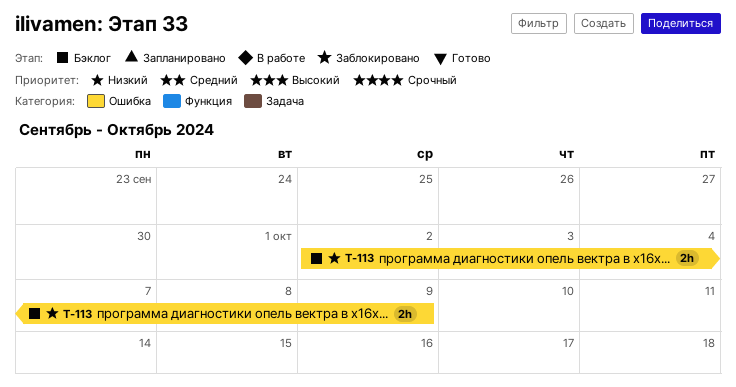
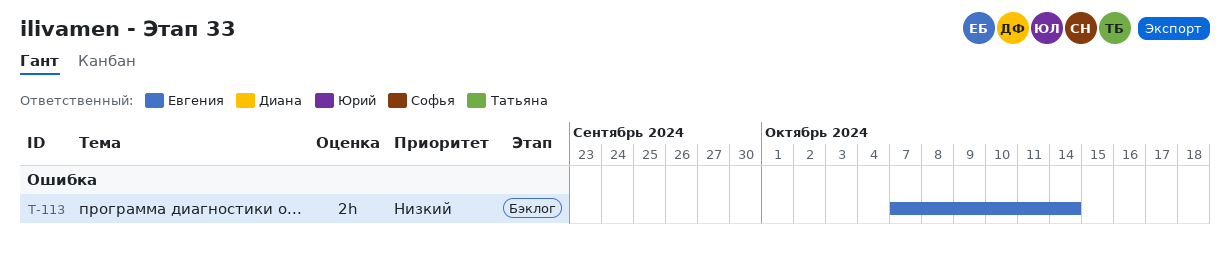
T-113, start: Oct 2 -> Oct 7
T-113, due: Oct 9 -> Oct 14

